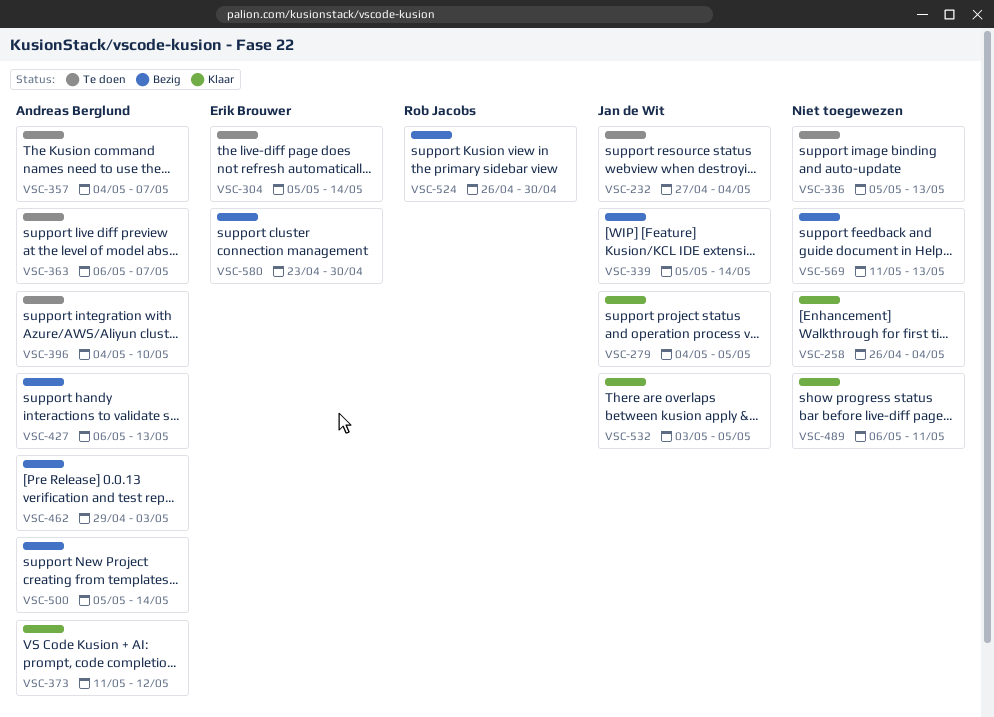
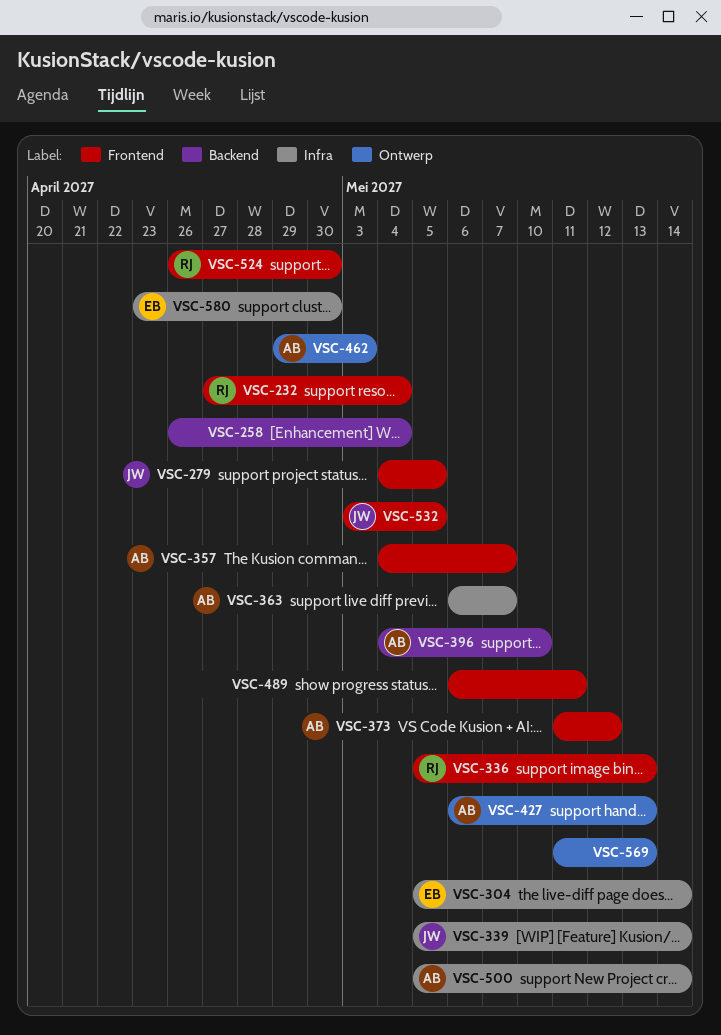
VSC-232, owner: Jan de Wit -> Rob Jacobs
VSC-336, owner: none -> Rob Jacobs

